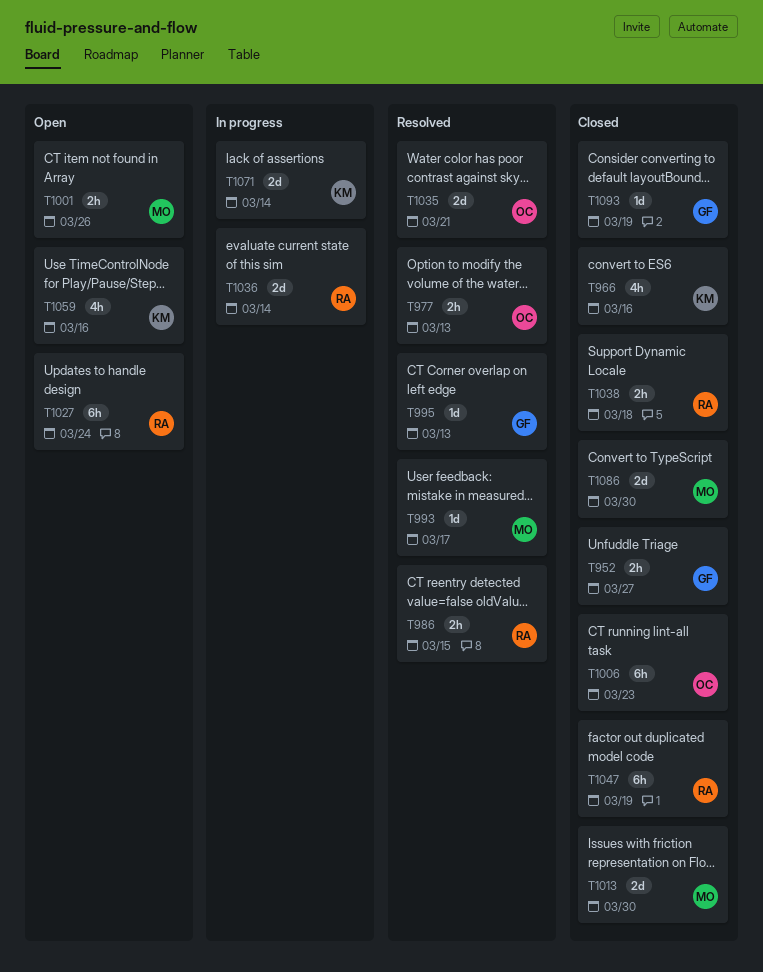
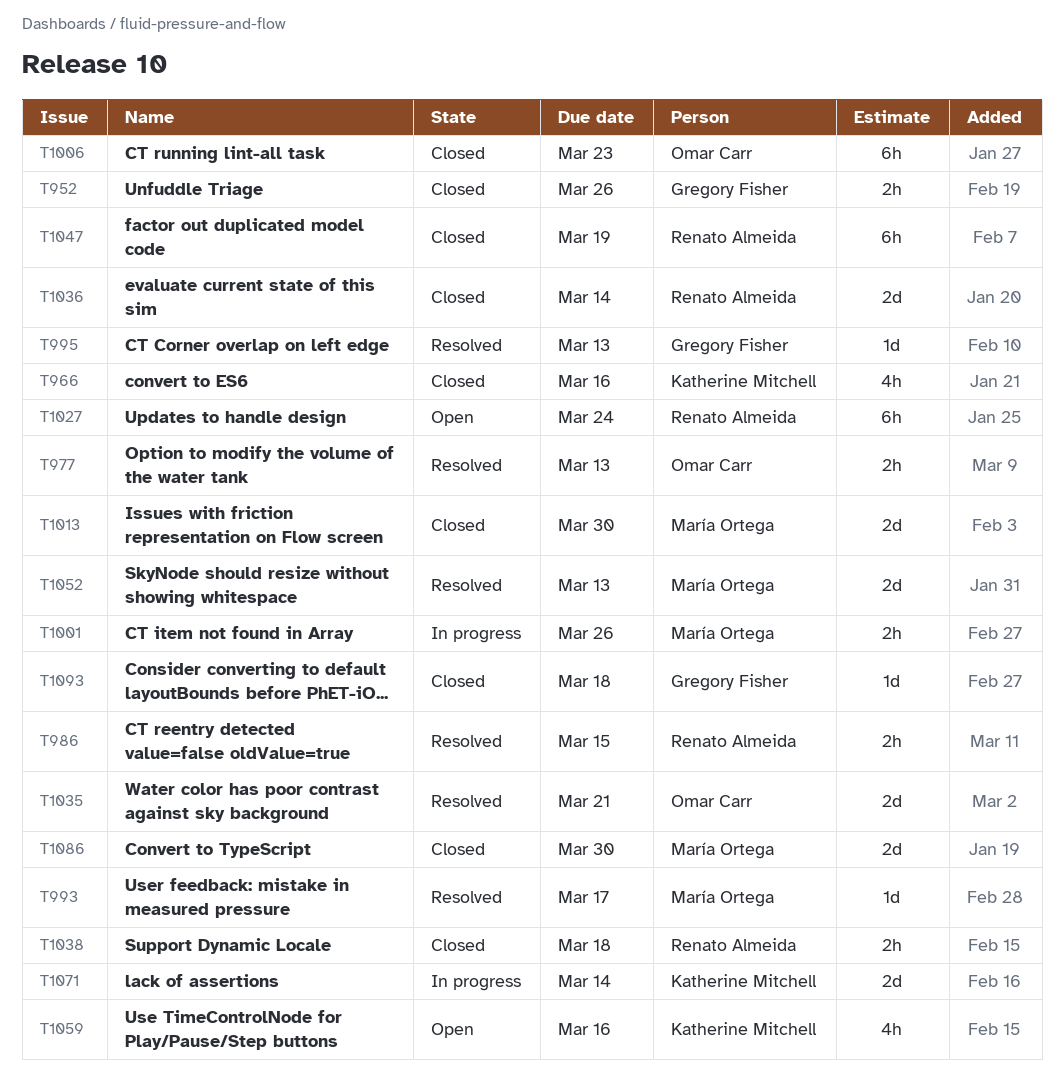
T952, due: Mar 27 -> Mar 26
T1001, status: Open -> In progress
T1036, status: In progress -> Closed
T1052: none -> present
T1093, due: Mar 19 -> Mar 18

